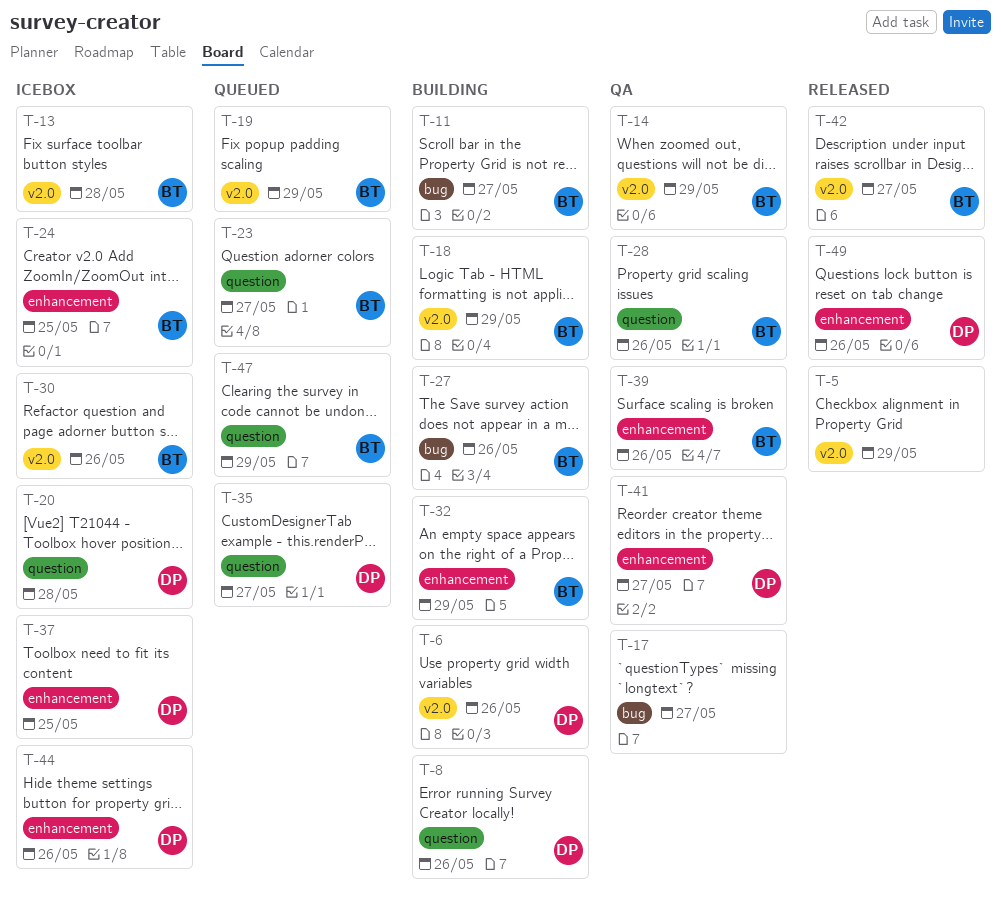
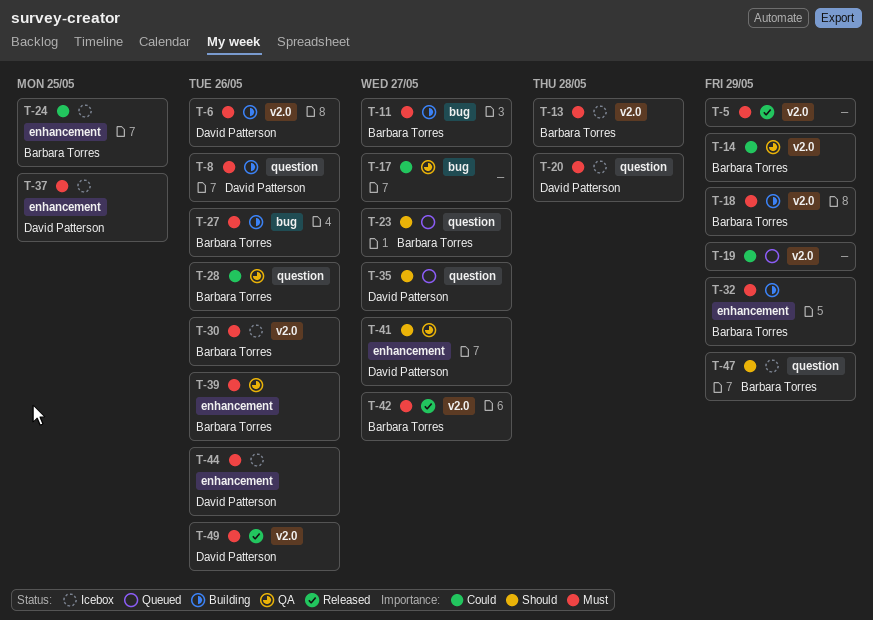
T-19, owner: Barbara Torres -> none
T-47, status: Queued -> Icebox
T-49, label: enhancement -> v2.0

